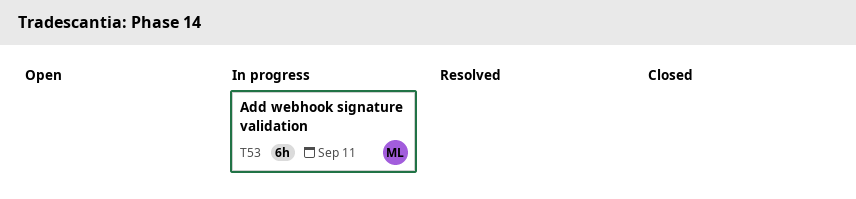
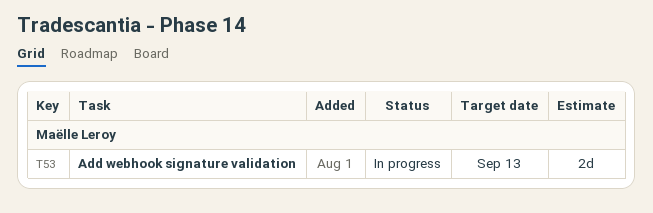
T53, estimate: 6h -> 2d
T53, due: Sep 11 -> Sep 13

